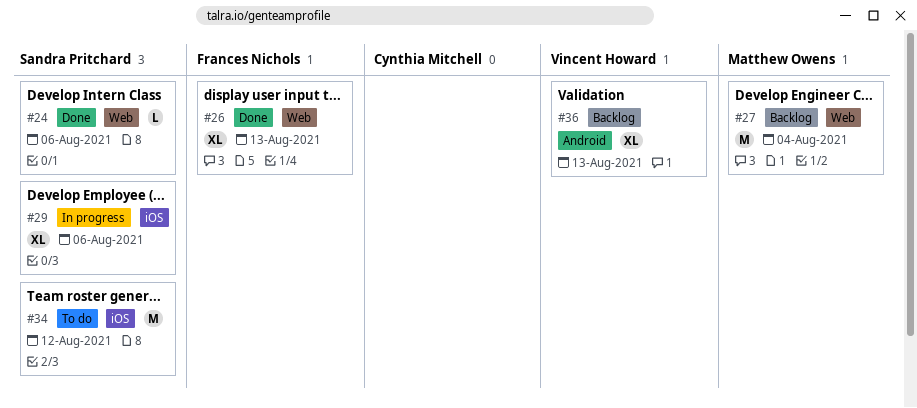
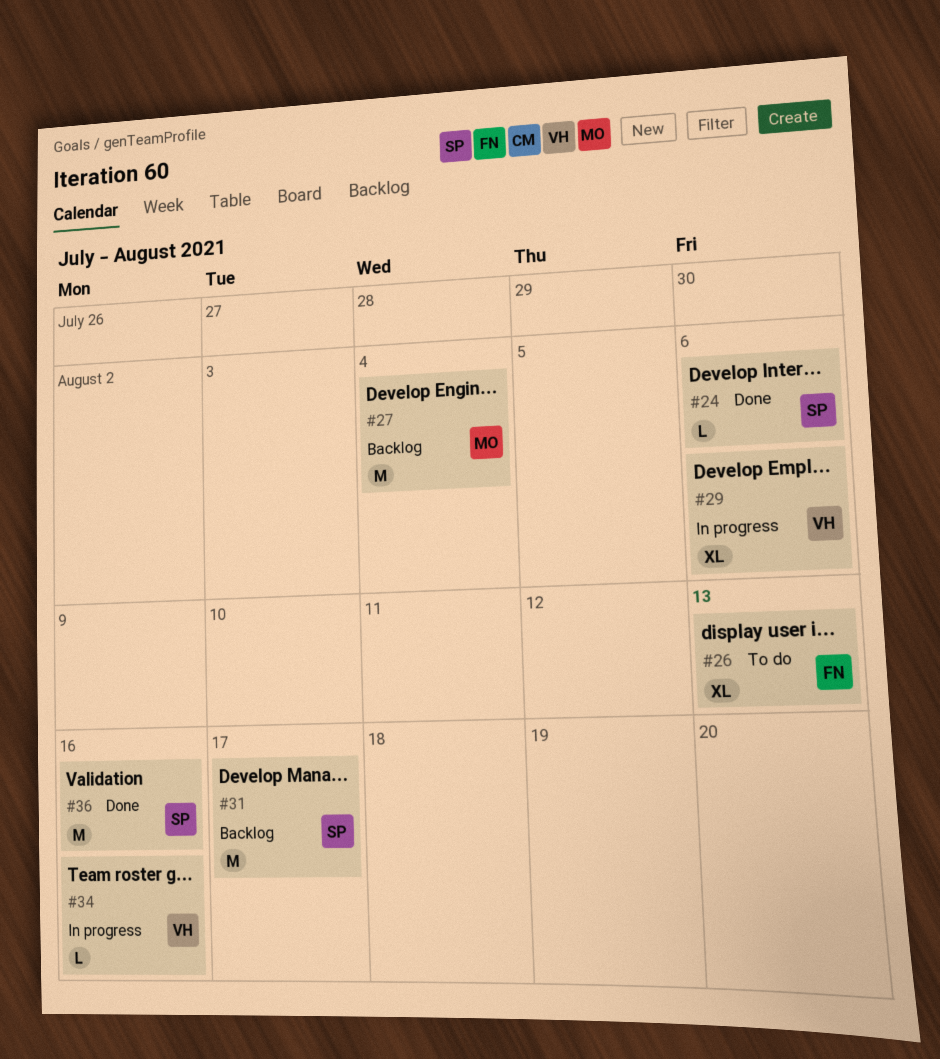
#26, status: Done -> To do
#29, owner: Sandra Pritchard -> Vincent Howard
#31: none -> present
#34, status: To do -> In progress
#34, owner: Sandra Pritchard -> Vincent Howard
#34, estimate: M -> L
#34, due: Aug 12 -> Aug 16
#36, status: Backlog -> Done
#36, owner: Vincent Howard -> Sandra Pritchard
#36, estimate: XL -> M
#36, due: Aug 13 -> Aug 16

